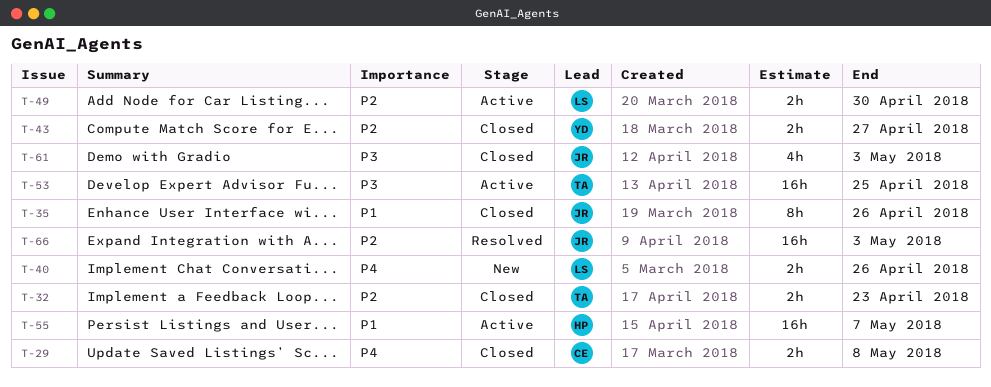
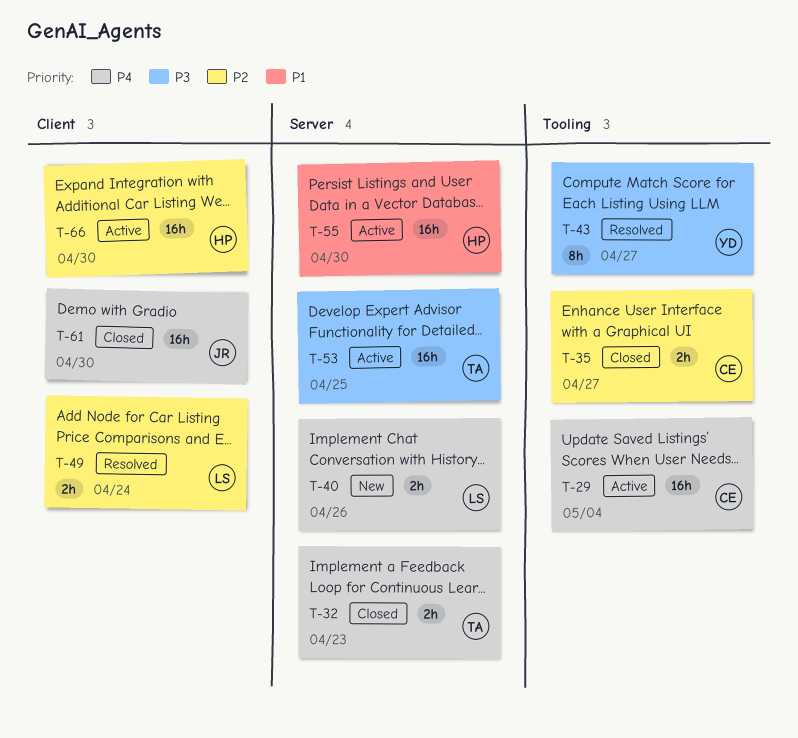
T-29, status: Closed -> Active
T-29, estimate: 2h -> 16h
T-29, due: May 8 -> May 4
T-32, priority: P2 -> P4
T-35, owner: JR -> CE
T-35, priority: P1 -> P2
T-35, estimate: 8h -> 2h
T-35, due: Apr 26 -> Apr 27
T-43, status: Closed -> Resolved
T-43, priority: P2 -> P3
T-43, estimate: 2h -> 8h
T-49, status: Active -> Resolved
T-49, due: Apr 30 -> Apr 24
T-55, due: May 7 -> Apr 30
T-61, priority: P3 -> P4
T-61, estimate: 4h -> 16h
T-61, due: May 3 -> Apr 30
T-66, status: Resolved -> Active
T-66, owner: JR -> HP
T-66, due: May 3 -> Apr 30

